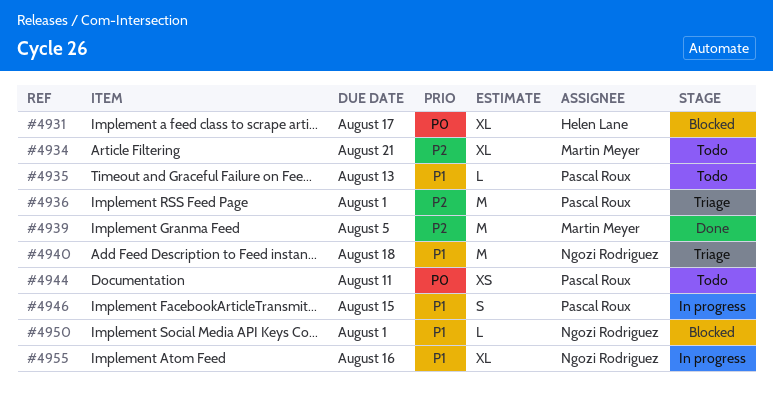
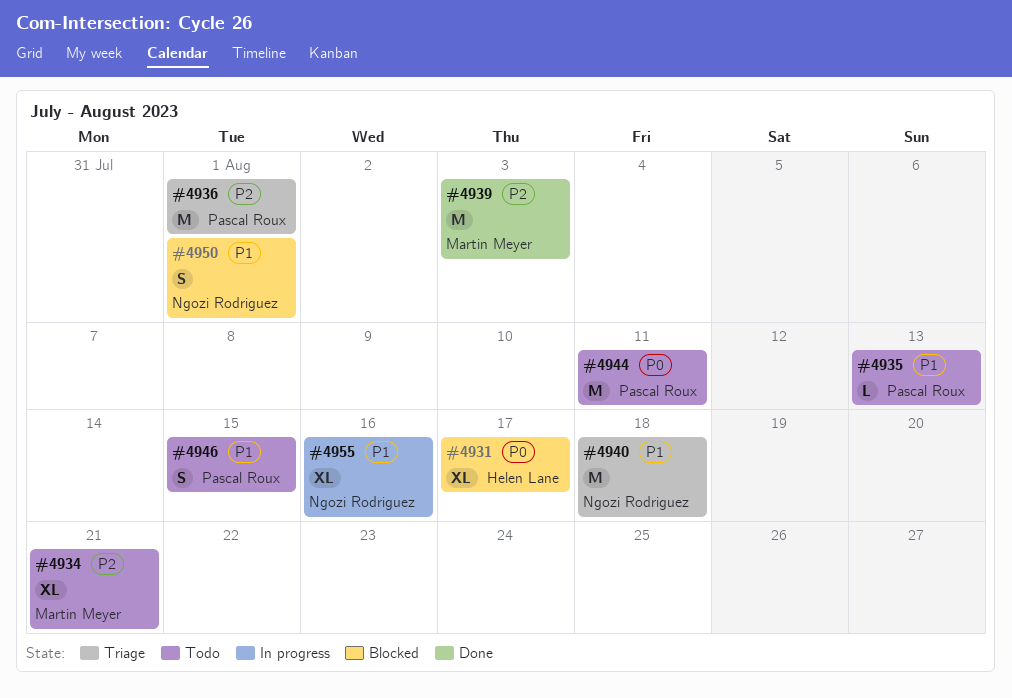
#4939, due: Aug 5 -> Aug 3
#4944, estimate: XS -> M
#4946, status: In progress -> Todo
#4950, estimate: L -> S

